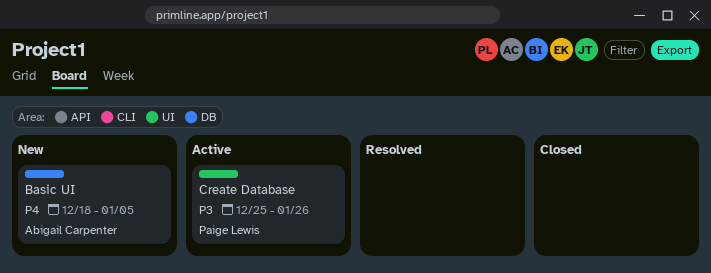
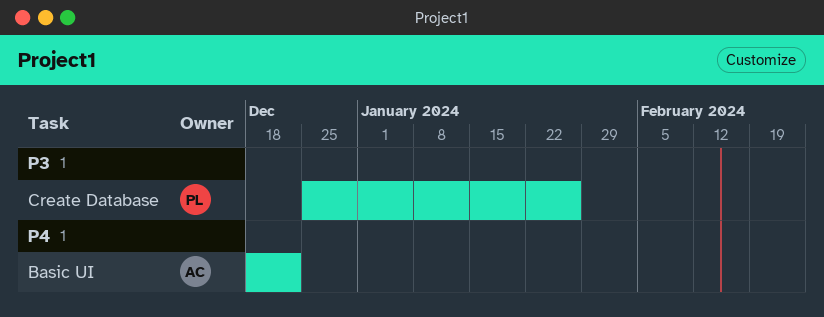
Basic UI, due: Jan 5 -> Dec 22

